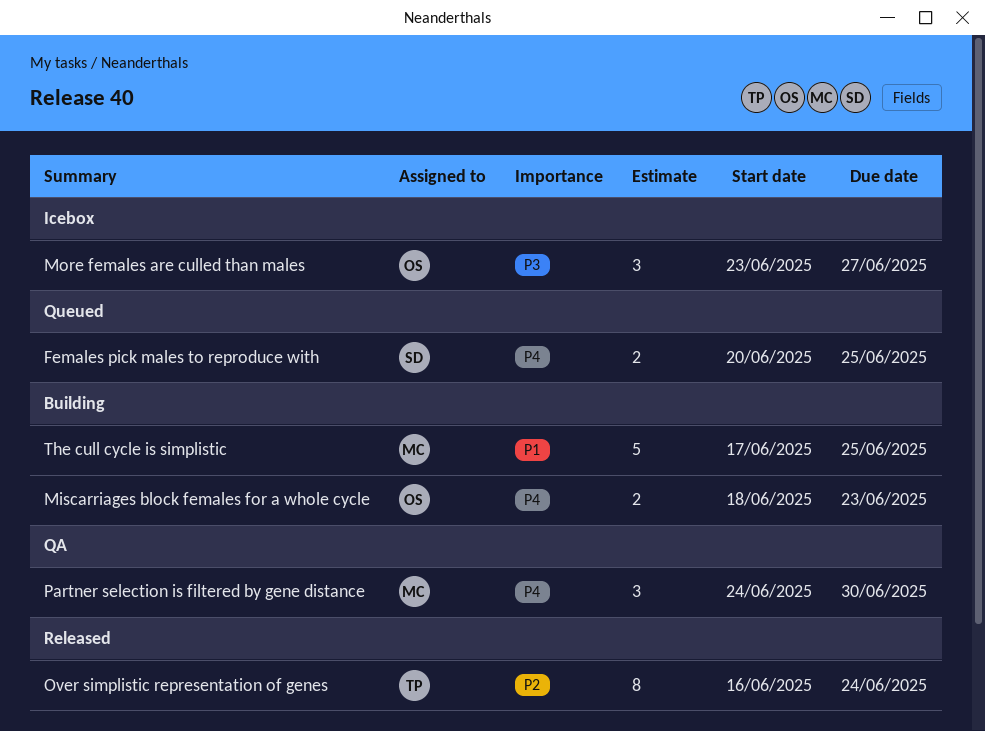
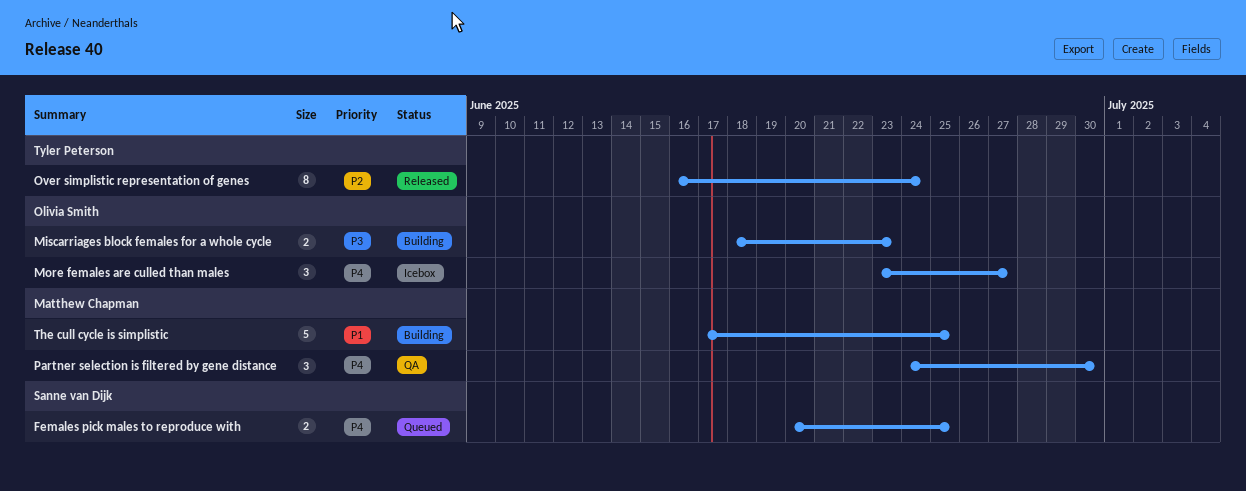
Miscarriages block females for a whole cycle, priority: P4 -> P3
More females are culled than males, priority: P3 -> P4

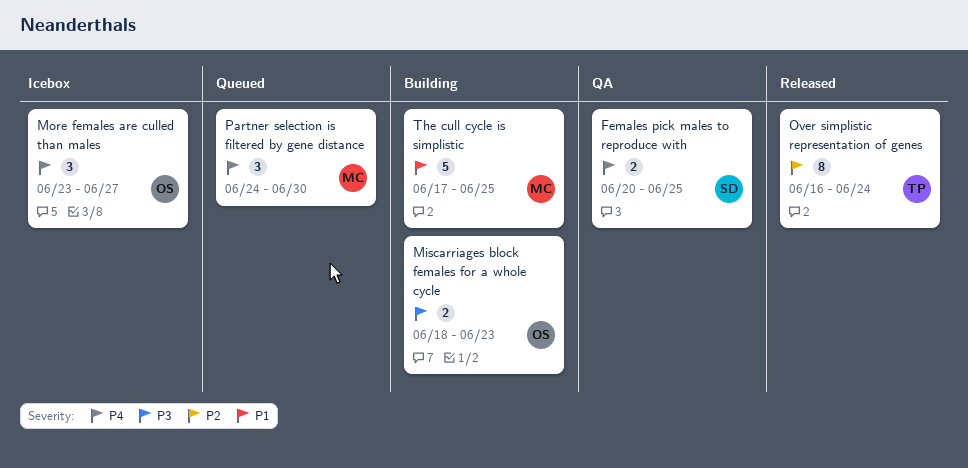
Females pick males to reproduce with, status: Queued -> QA
Partner selection is filtered by gene distance, status: QA -> Queued

